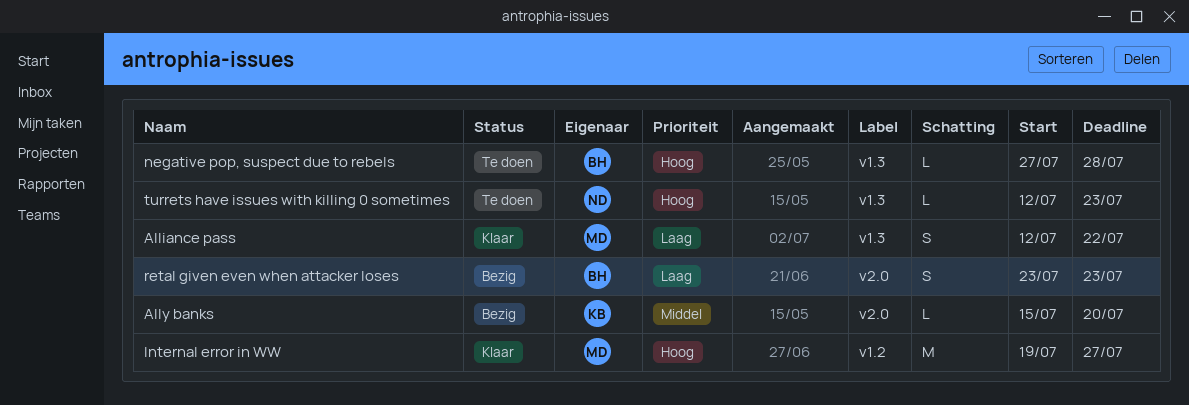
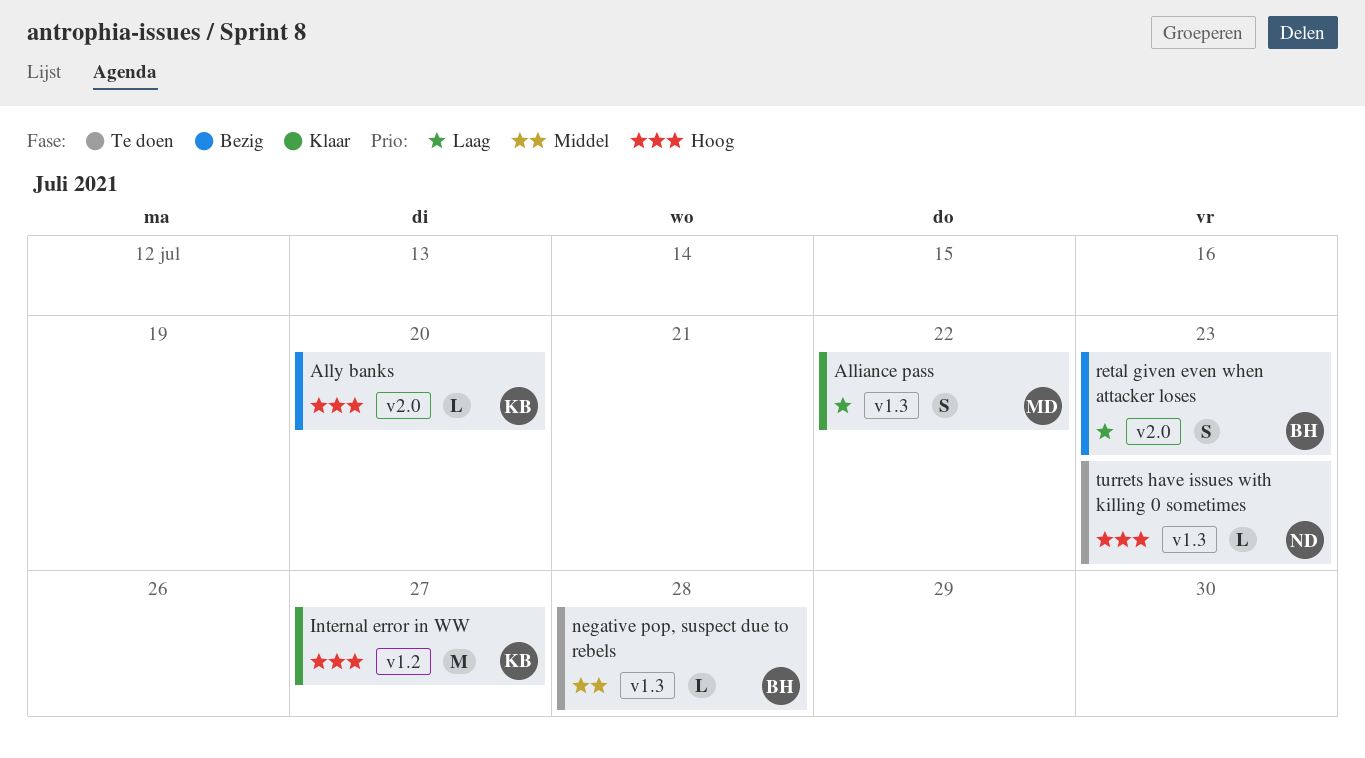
Ally banks, priority: Middel -> Hoog
Internal error in WW, owner: MD -> KB
negative pop, suspect due to rebels, priority: Hoog -> Middel

